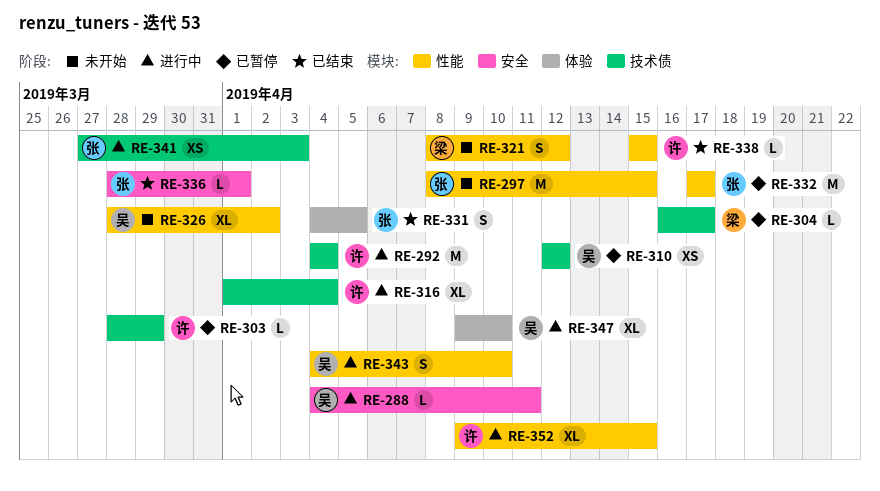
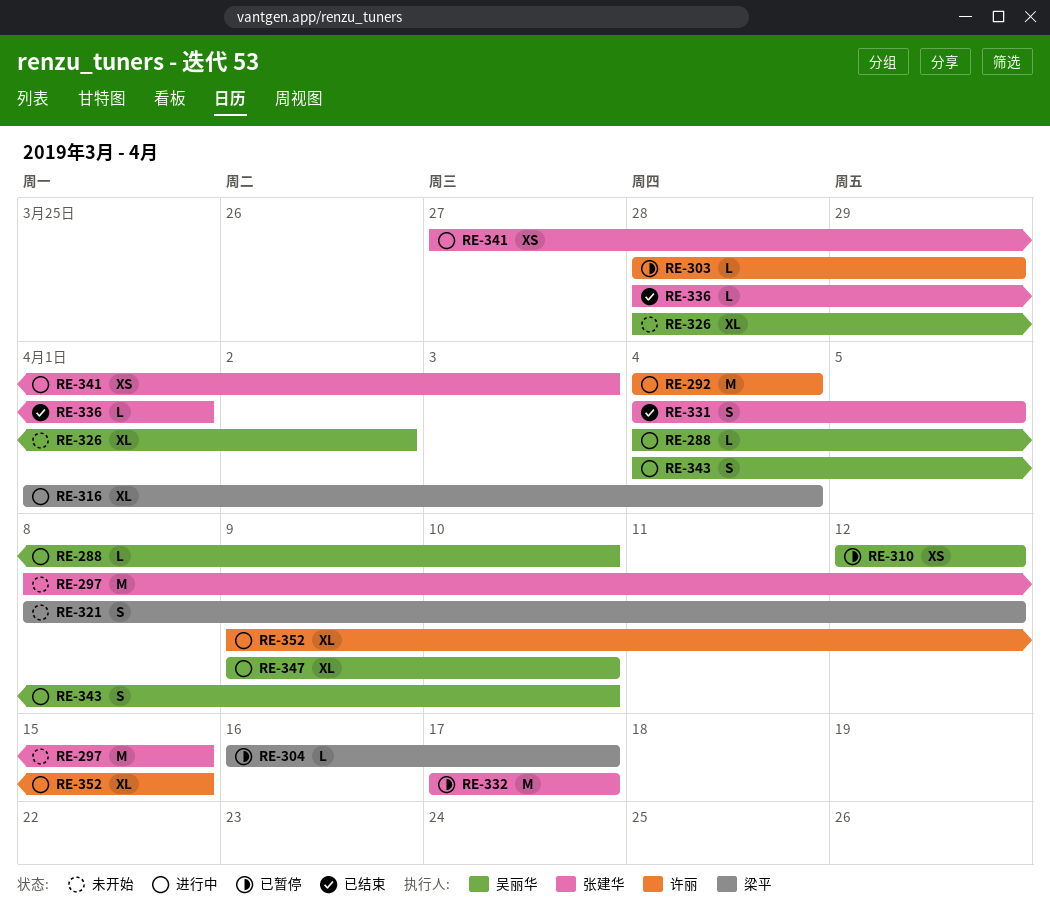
RE-288, due: Apr 11 -> Apr 10
RE-316, owner: 许丽 -> 梁平
RE-338: present -> none

